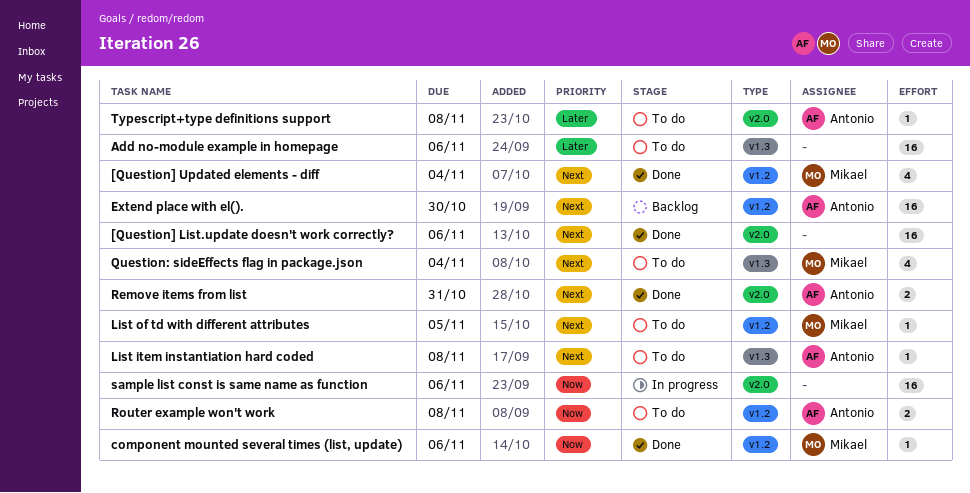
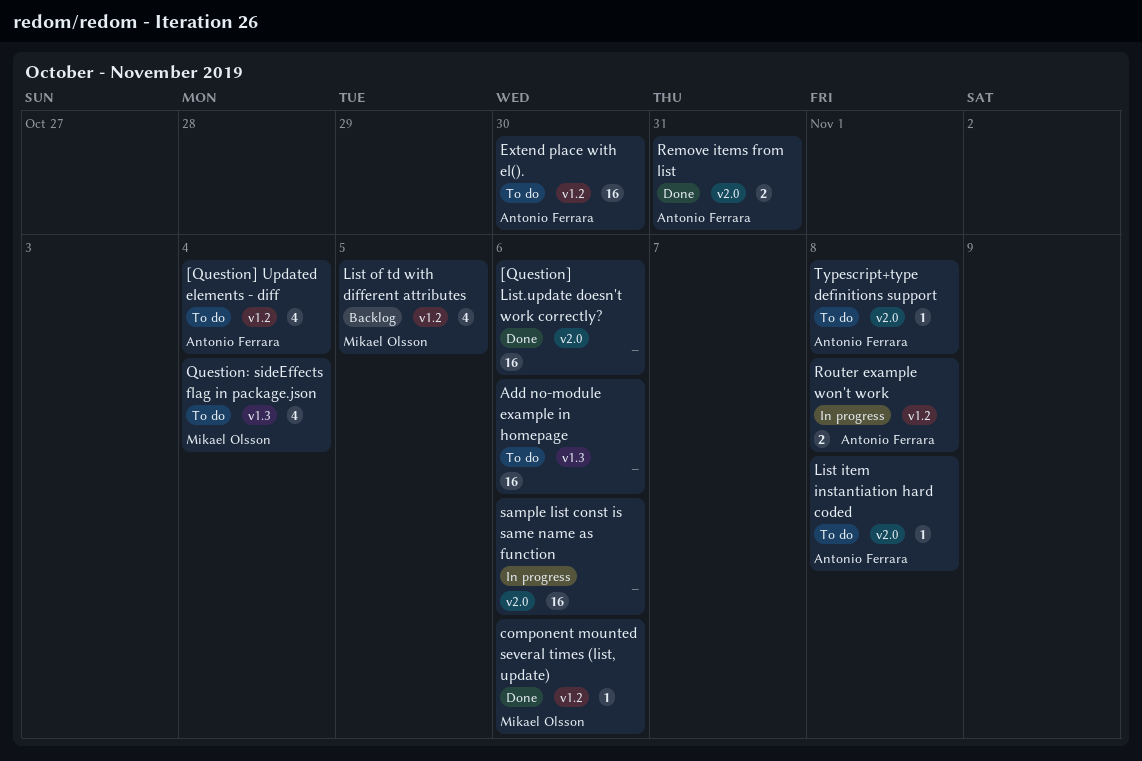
[Question] Updated elements - diff, status: Done -> To do
[Question] Updated elements - diff, owner: Mikael Olsson -> Antonio Ferrara
Extend place with el()., status: Backlog -> To do
List item instantiation hard coded, label: v1.3 -> v2.0
List of td with different attributes, status: To do -> Backlog
List of td with different attributes, estimate: 1 -> 4
Router example won't work, status: To do -> In progress

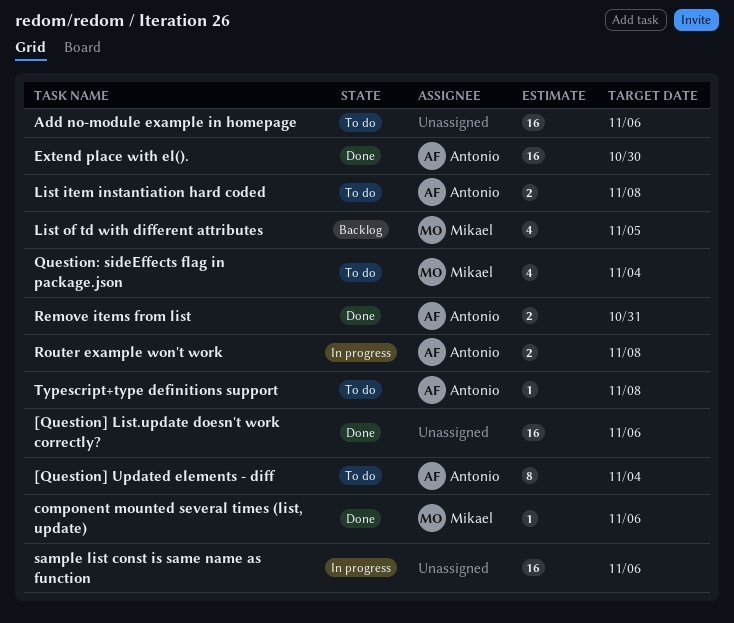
[Question] Updated elements - diff, estimate: 4 -> 8
Extend place with el()., status: To do -> Done
List item instantiation hard coded, estimate: 1 -> 2

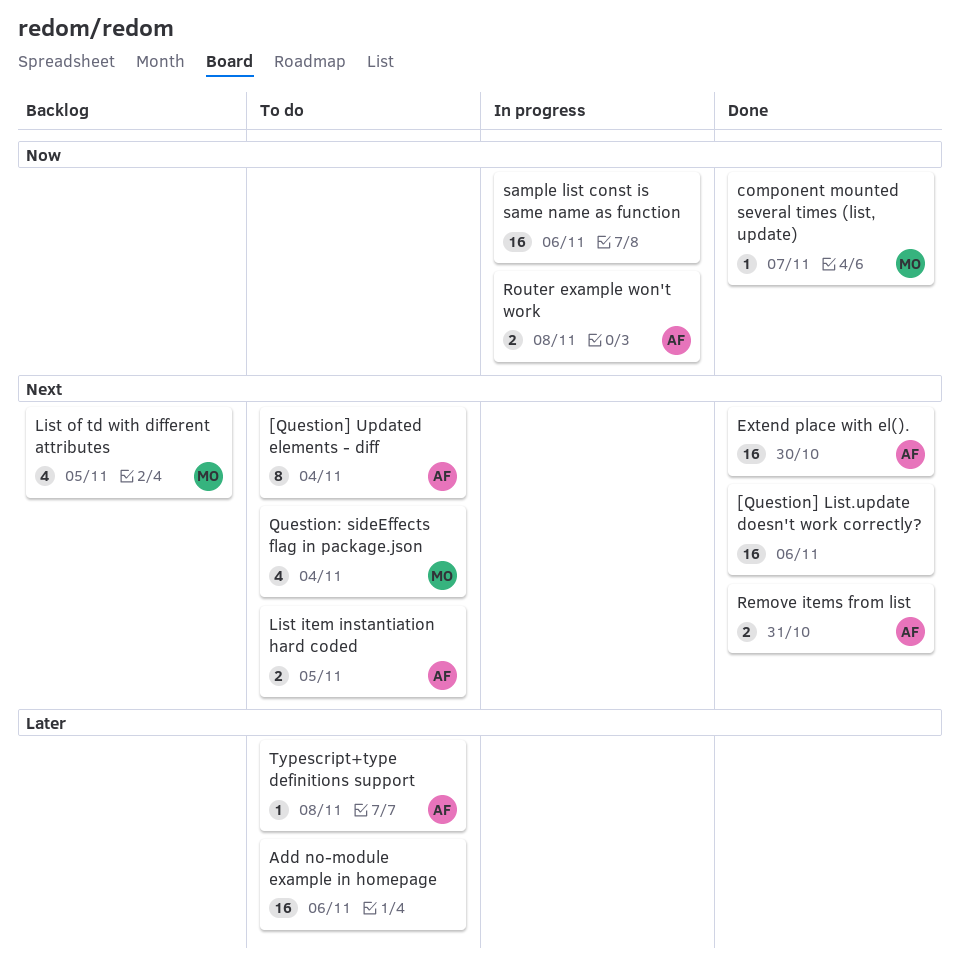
component mounted several times (list, update), due: Nov 6 -> Nov 7
List item instantiation hard coded, due: Nov 8 -> Nov 5

